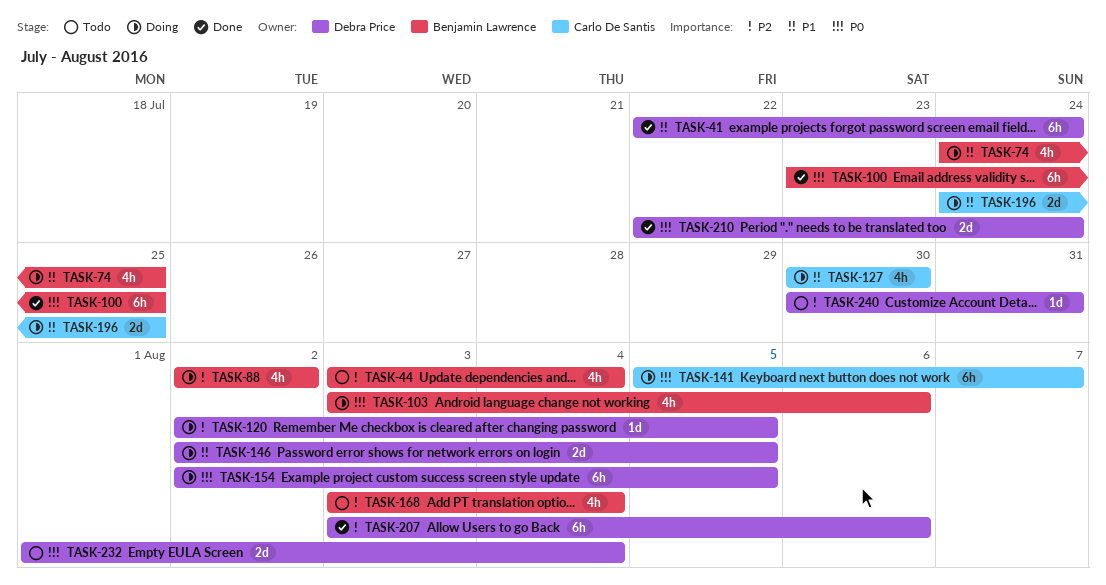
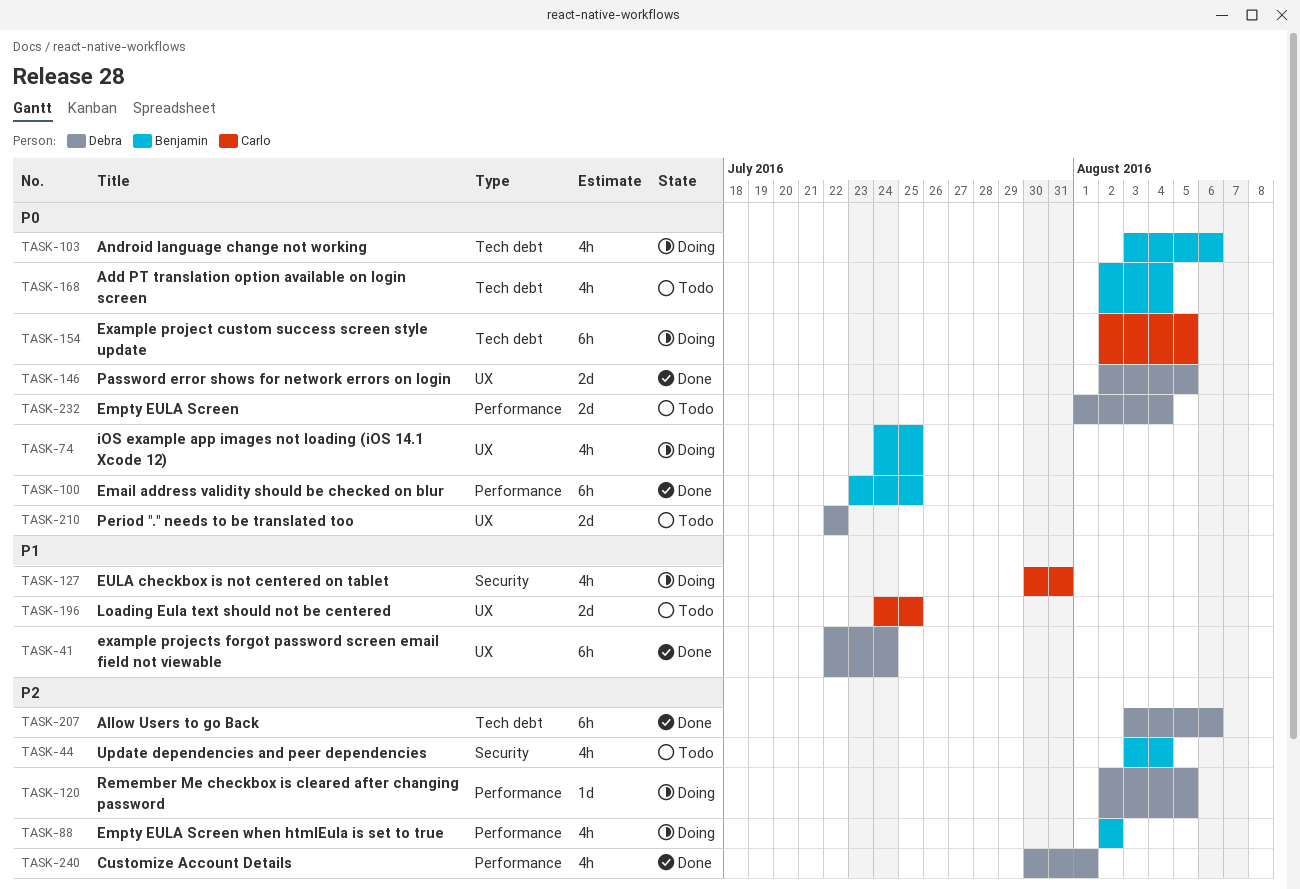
TASK-74, priority: P1 -> P0
TASK-127, due: Jul 30 -> Jul 31
TASK-141: present -> none
TASK-146, status: Doing -> Done
TASK-146, priority: P1 -> P0
TASK-154, owner: Debra Price -> Carlo De Santis
TASK-168, priority: P2 -> P0
TASK-168, start: Aug 3 -> Aug 2
TASK-196, status: Doing -> Todo
TASK-210, status: Done -> Todo
TASK-210, due: Jul 24 -> Jul 22
TASK-240, status: Todo -> Done
TASK-240, estimate: 1d -> 4h
TASK-240, due: Jul 31 -> Aug 1

